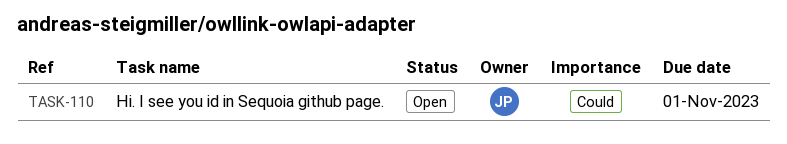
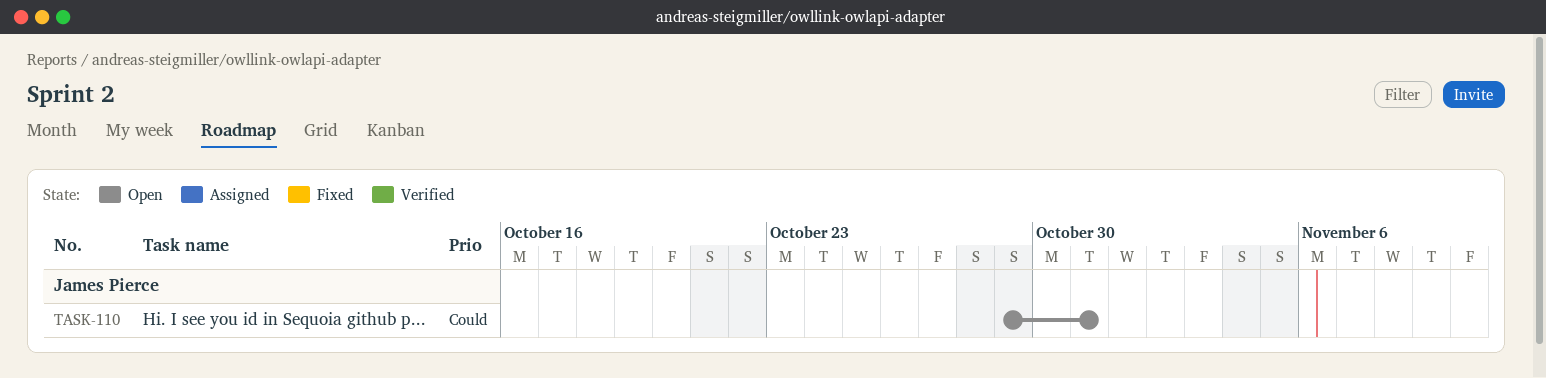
TASK-110, due: Nov 1 -> Oct 31

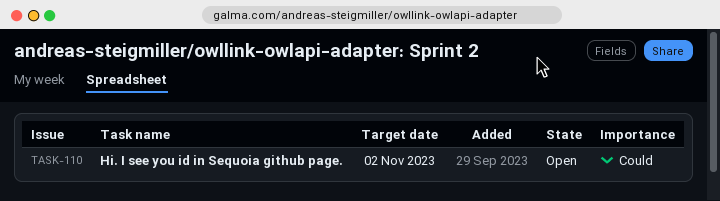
TASK-110, due: Oct 31 -> Nov 2

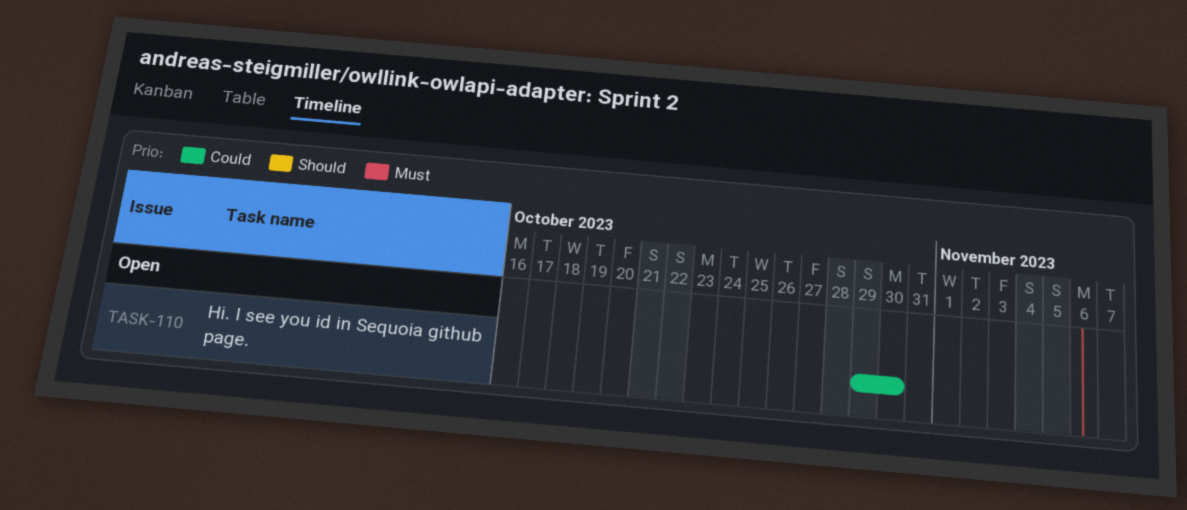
TASK-110, due: Nov 2 -> Oct 30

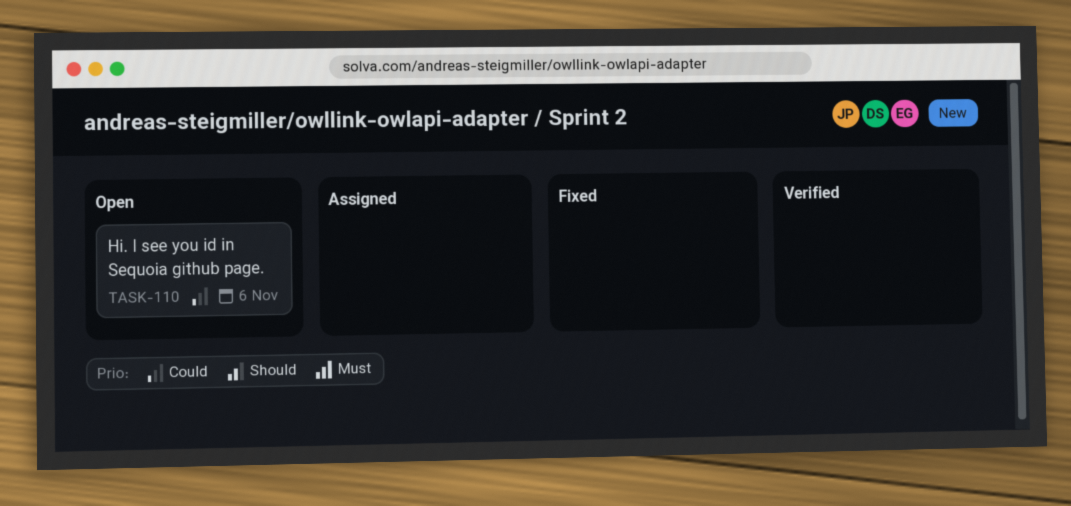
TASK-110, due: Oct 30 -> Nov 6

